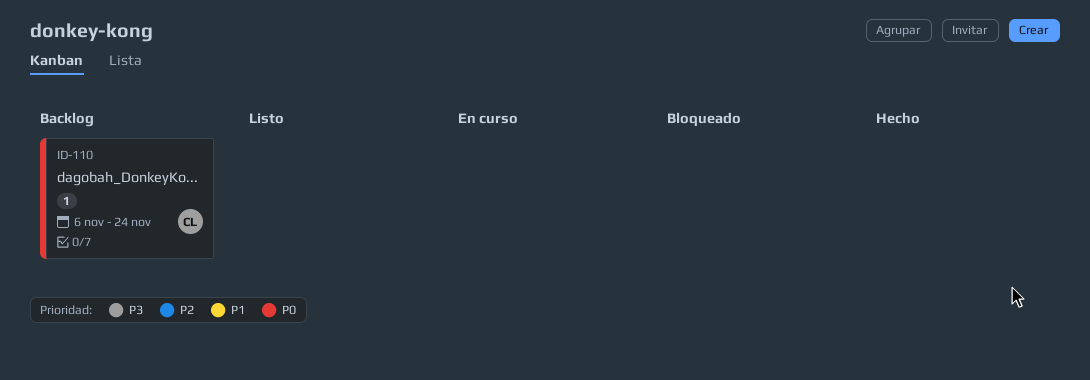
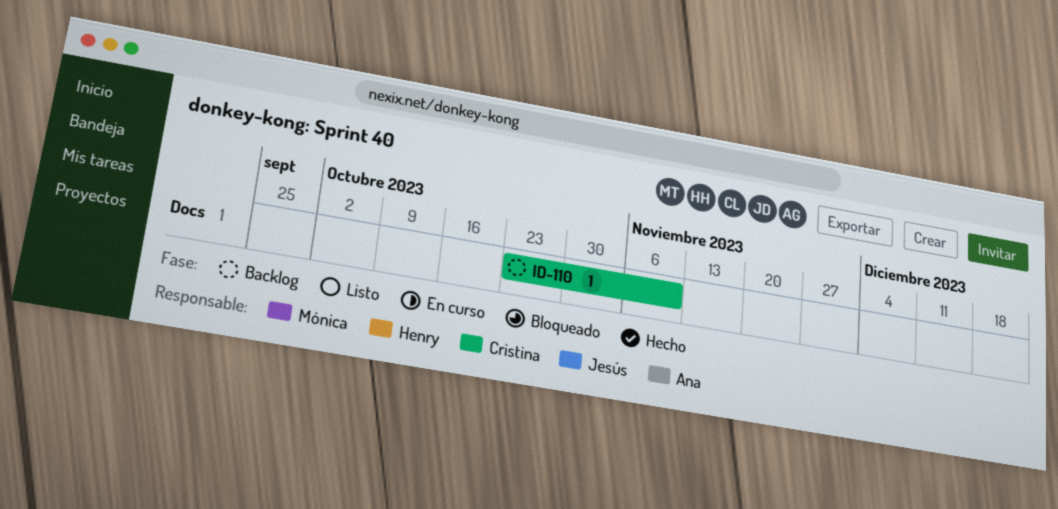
ID-110, start: Nov 6 -> Oct 23
ID-110, due: Nov 24 -> Nov 10

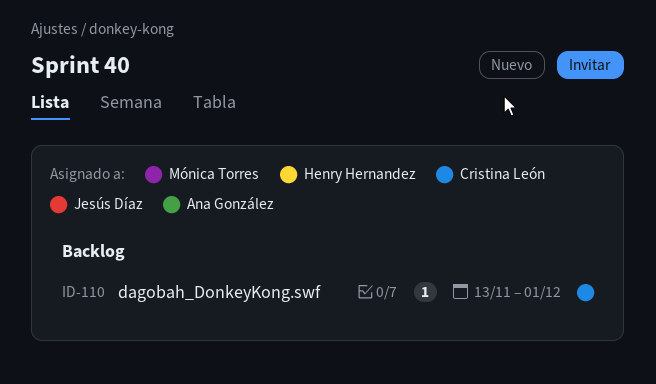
ID-110, start: Oct 23 -> Nov 13
ID-110, due: Nov 10 -> Dec 1

